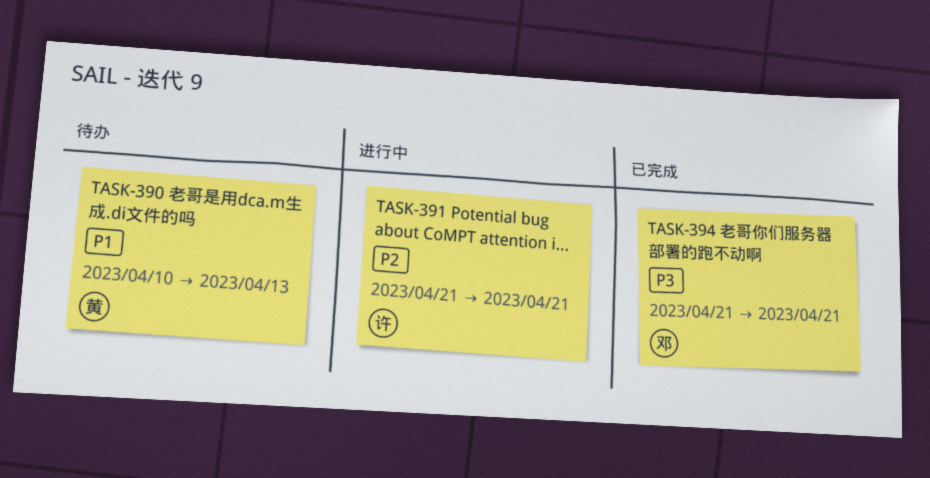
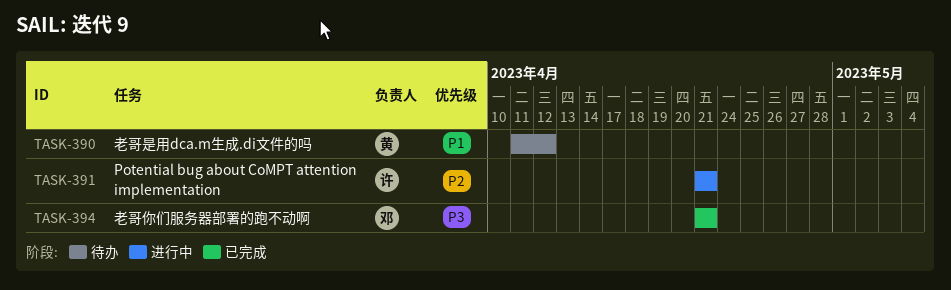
TASK-390, start: Apr 10 -> Apr 11
TASK-390, due: Apr 13 -> Apr 12

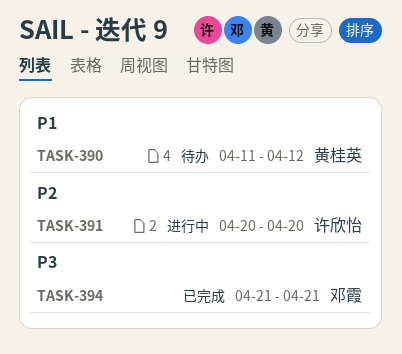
TASK-391, start: Apr 21 -> Apr 20
TASK-391, due: Apr 21 -> Apr 20

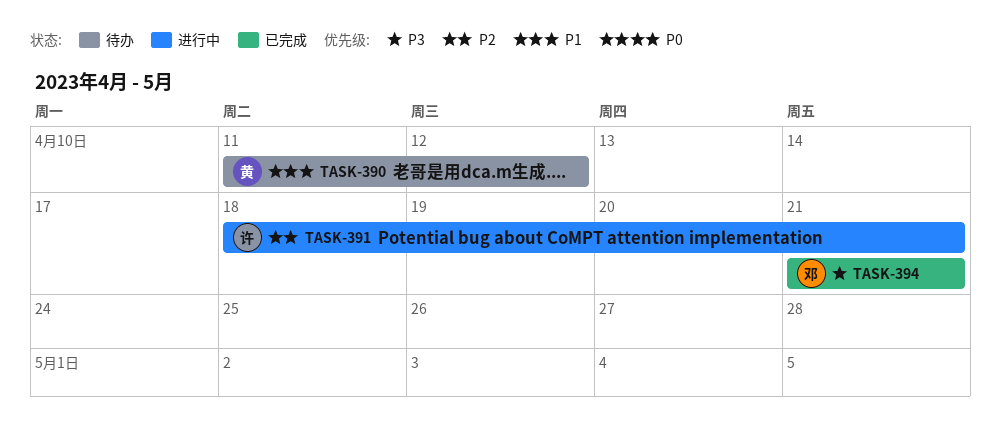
TASK-391, start: Apr 20 -> Apr 18
TASK-391, due: Apr 20 -> Apr 21

